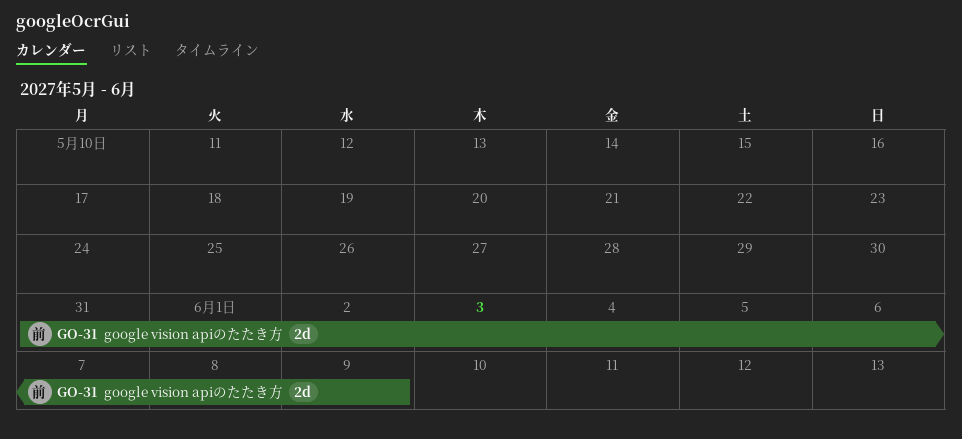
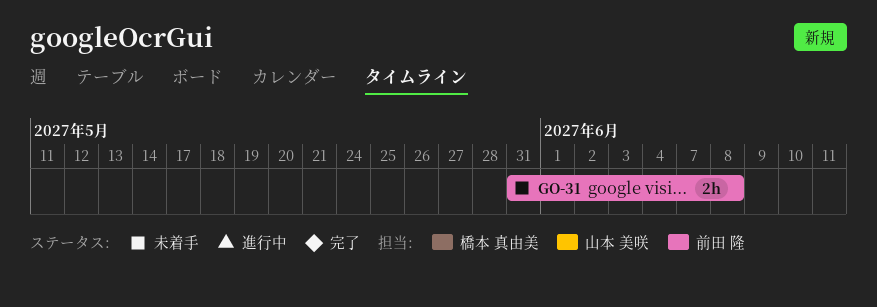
GO-31, estimate: 2d -> 2h
GO-31, due: Jun 9 -> Jun 8

